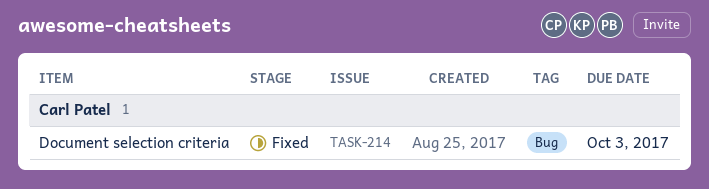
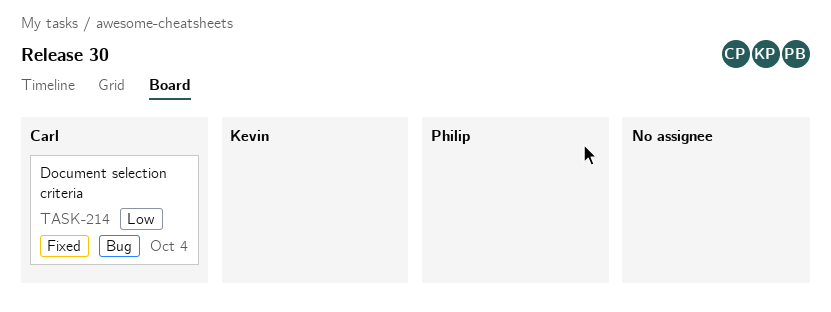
TASK-214, due: Oct 3 -> Oct 4

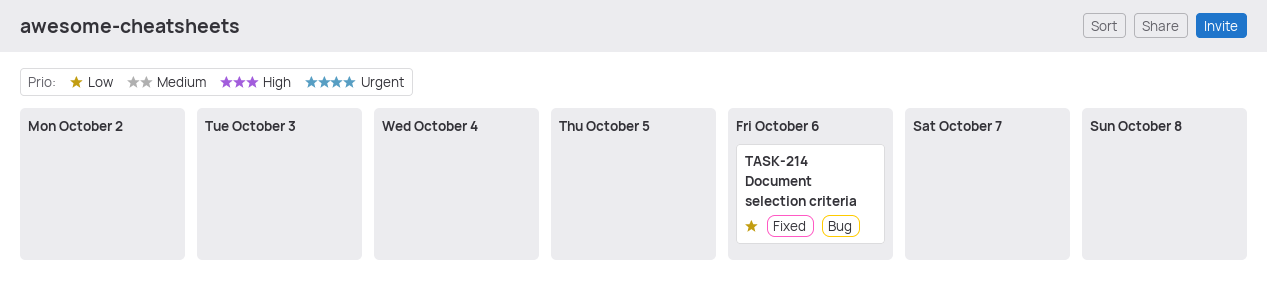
TASK-214, due: Oct 4 -> Oct 6

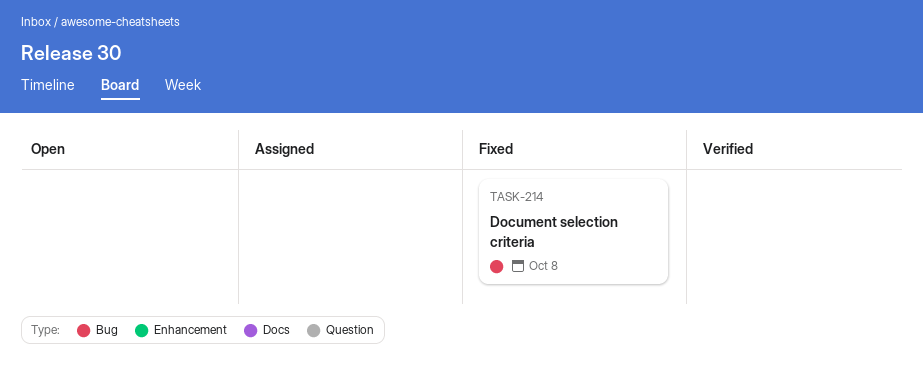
TASK-214, due: Oct 6 -> Oct 8

